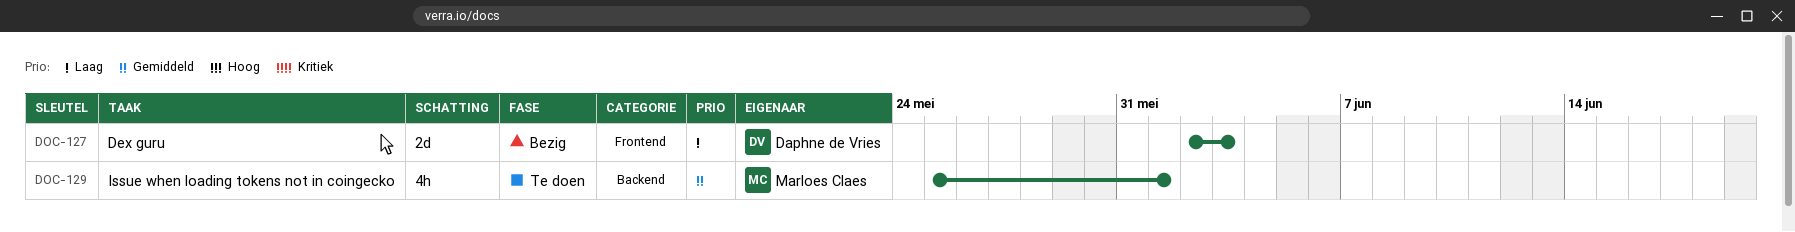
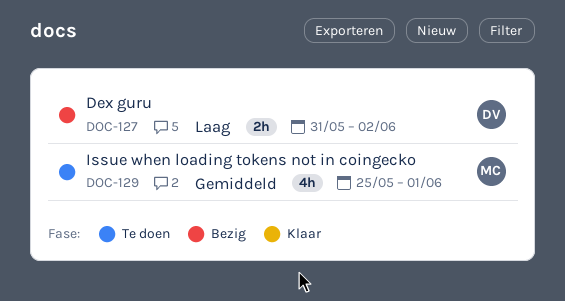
DOC-127, estimate: 2d -> 2h
DOC-127, start: Jun 2 -> May 31
DOC-127, due: Jun 3 -> Jun 2

